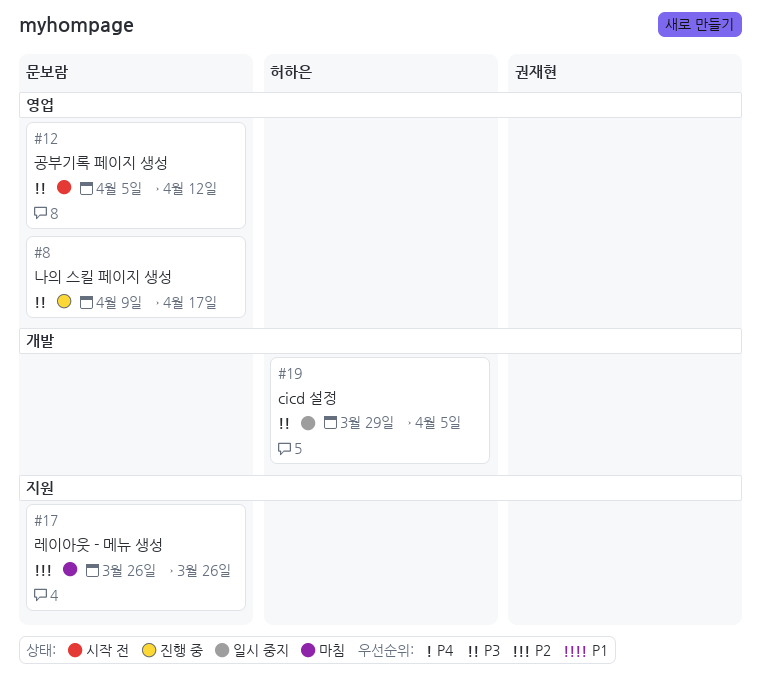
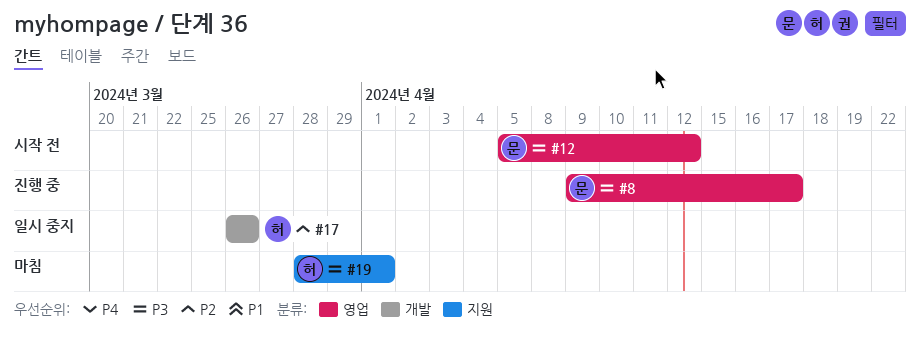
#17, status: 마침 -> 일시 중지
#17, owner: 문보람 -> 허하은
#17, label: 지원 -> 개발
#19, status: 일시 중지 -> 마침
#19, label: 개발 -> 지원
#19, start: Mar 29 -> Mar 28
#19, due: Apr 5 -> Apr 1

